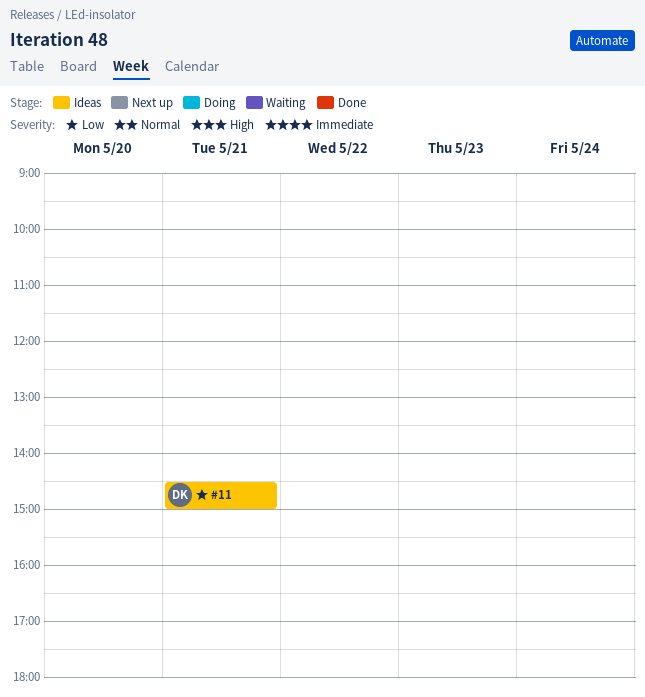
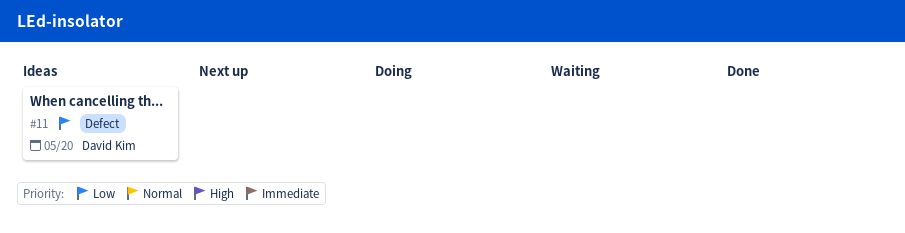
#11, day: May 21 -> May 20

